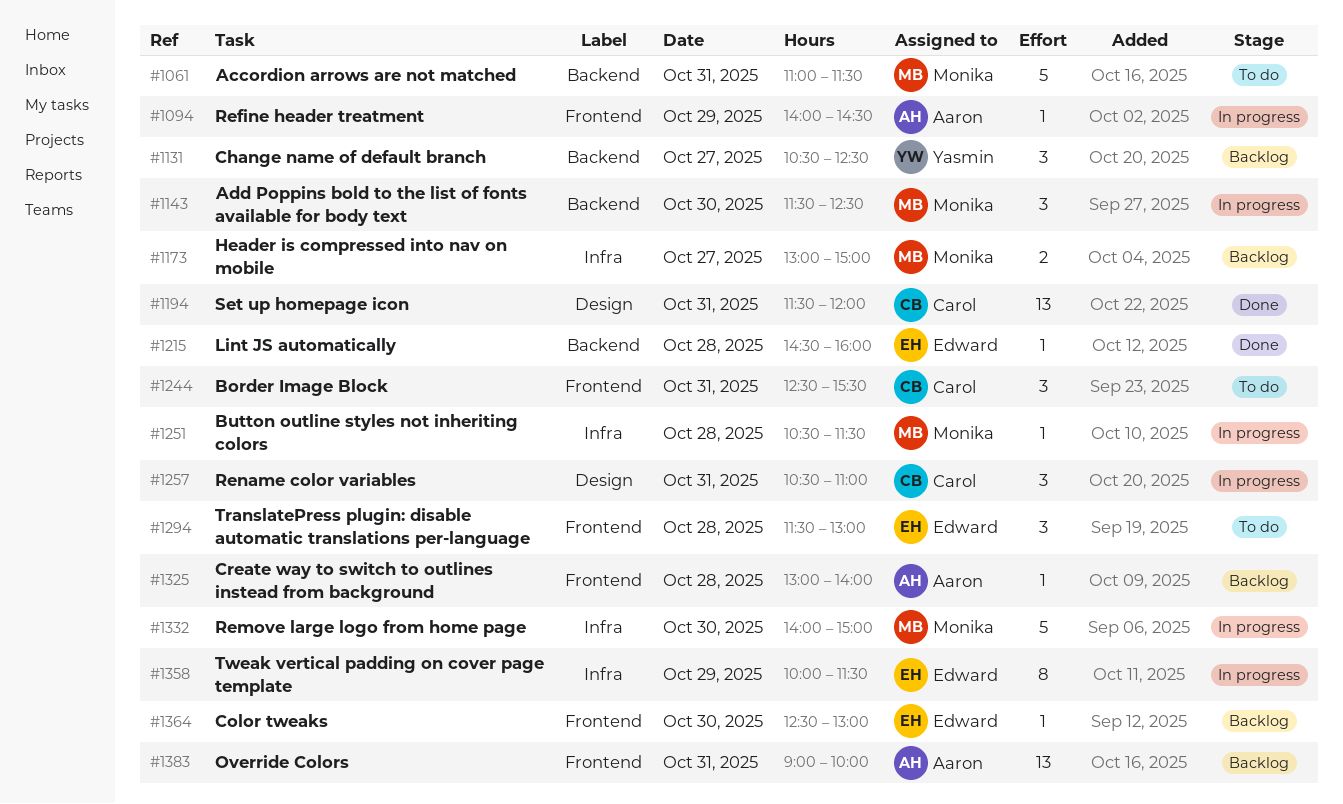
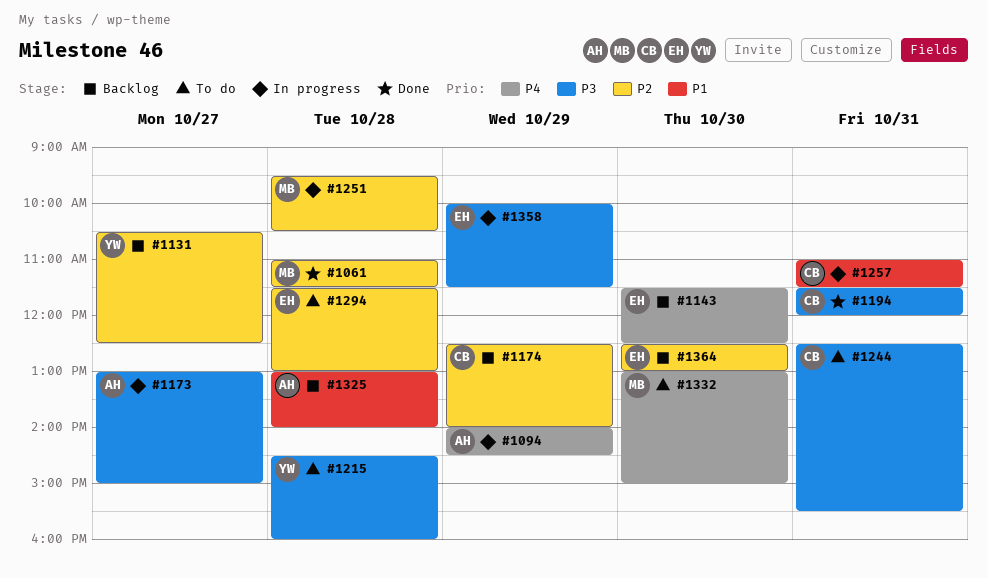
#1061, status: To do -> Done
#1061, day: Oct 31 -> Oct 28
#1143, status: In progress -> Backlog
#1143, owner: Monika -> Edward
#1173, status: Backlog -> In progress
#1173, owner: Monika -> Aaron
#1174: none -> present
#1215, status: Done -> To do
#1215, owner: Edward -> Yasmin
#1251, begins: 10:30 -> 09:30
#1251, ends: 11:30 -> 10:30
#1257, begins: 10:30 -> 11:00
#1257, ends: 11:00 -> 11:30
#1332, status: In progress -> To do
#1332, begins: 14:00 -> 13:00
#1383: present -> none

